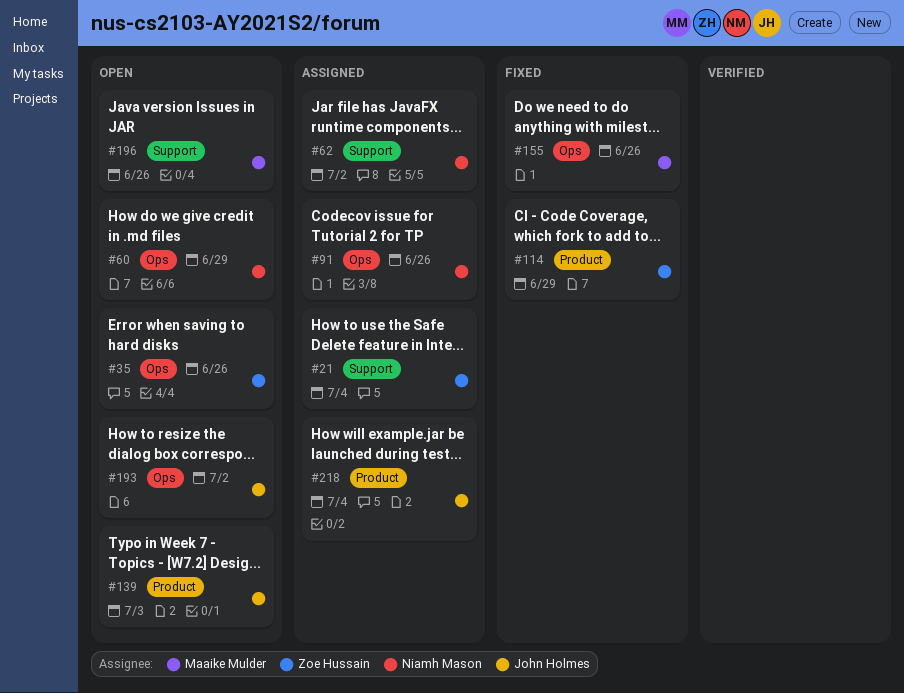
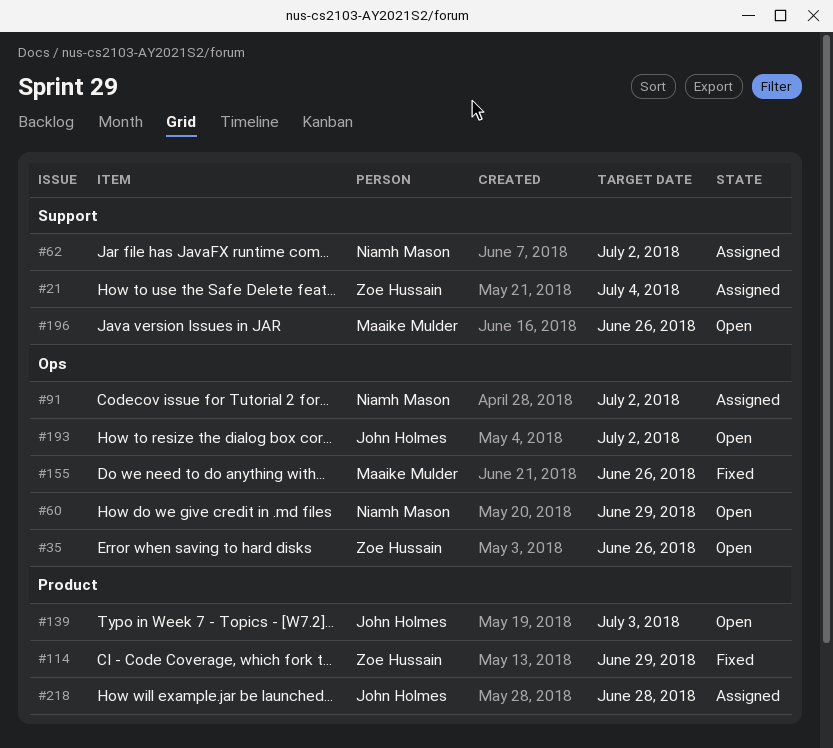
#91, due: Jun 26 -> Jul 2
#218, due: Jul 4 -> Jun 28

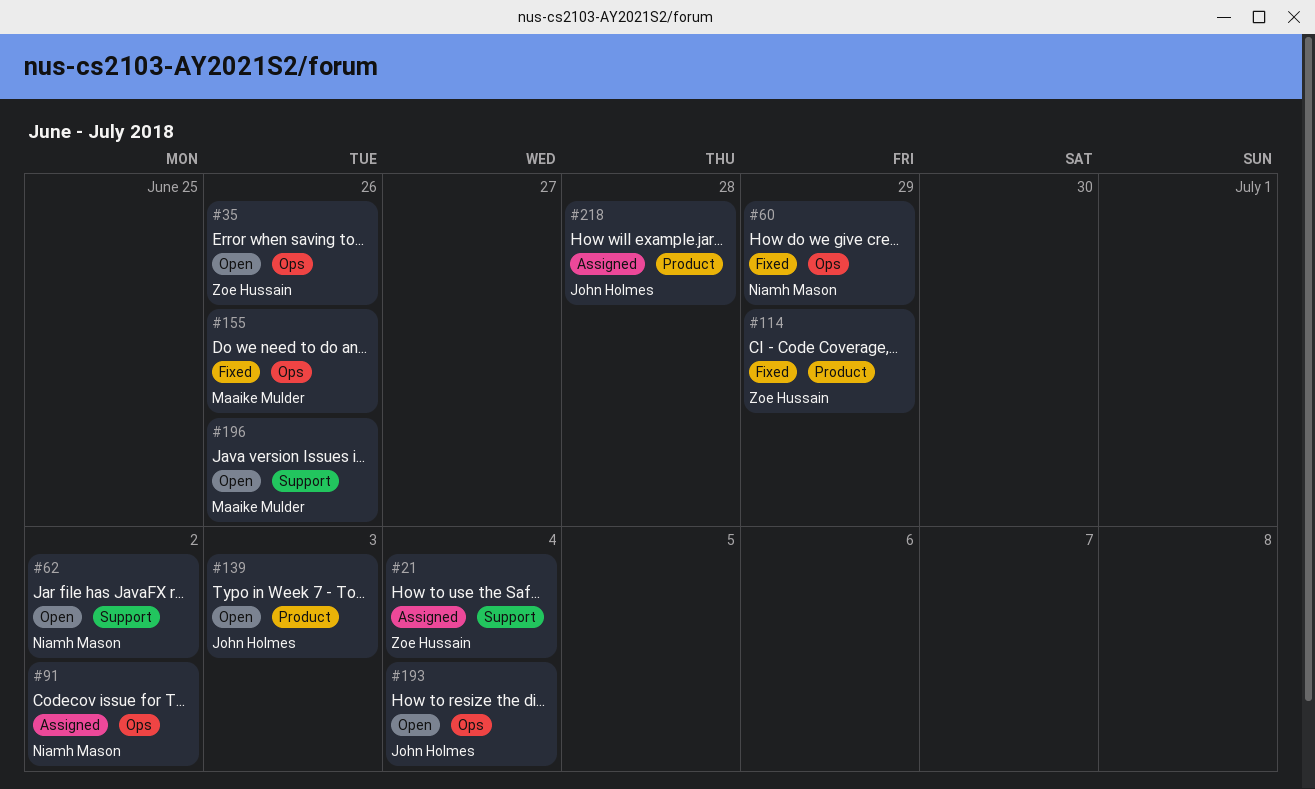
#60, status: Open -> Fixed
#62, status: Assigned -> Open
#193, due: Jul 2 -> Jul 4

